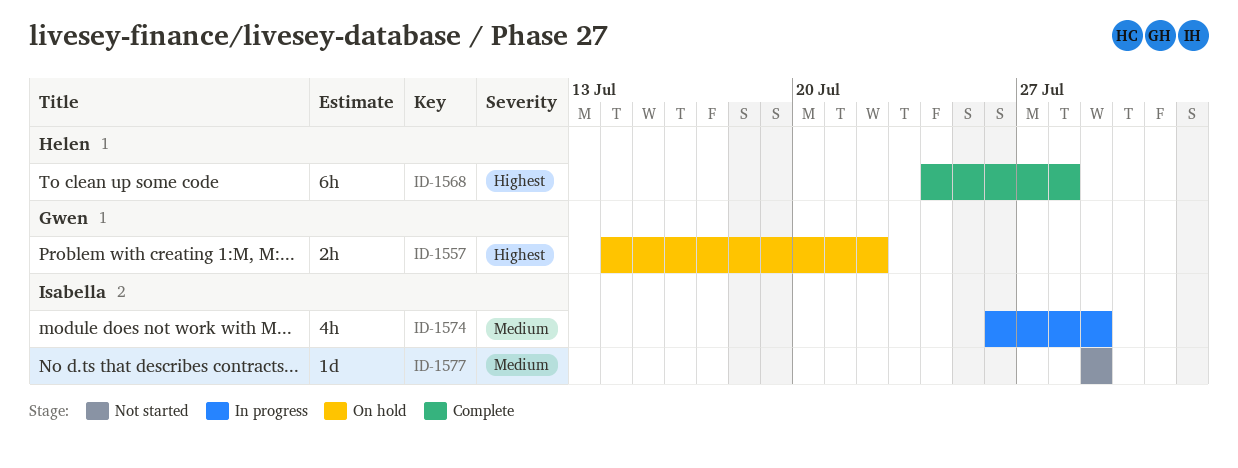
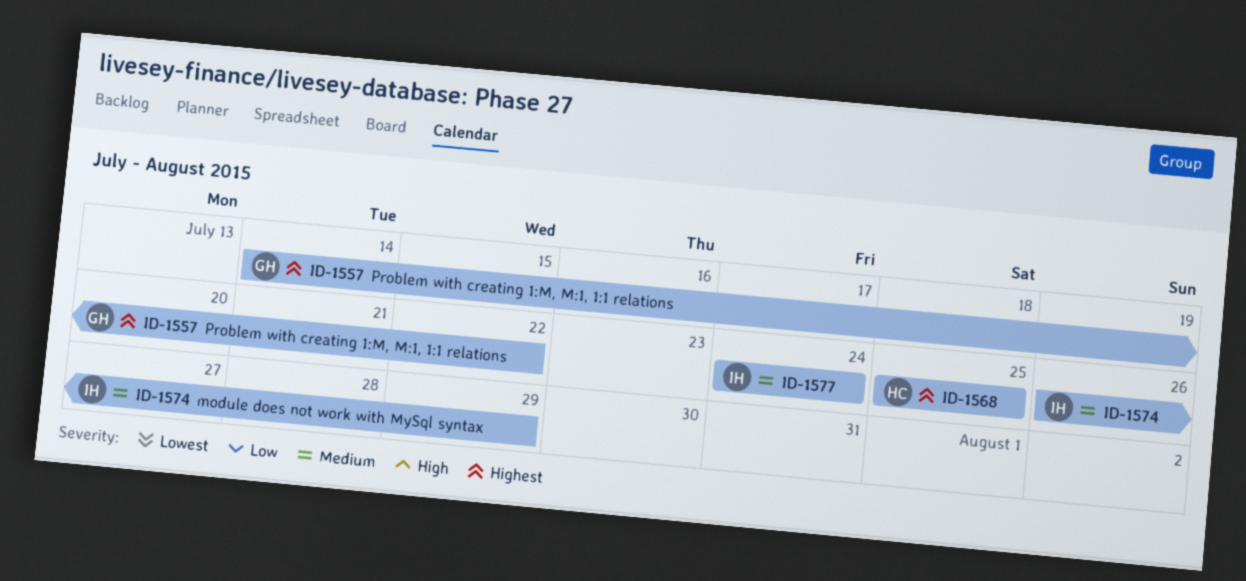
ID-1568, start: Jul 24 -> Jul 25
ID-1568, due: Jul 28 -> Jul 25
ID-1577, start: Jul 29 -> Jul 24
ID-1577, due: Jul 29 -> Jul 24

